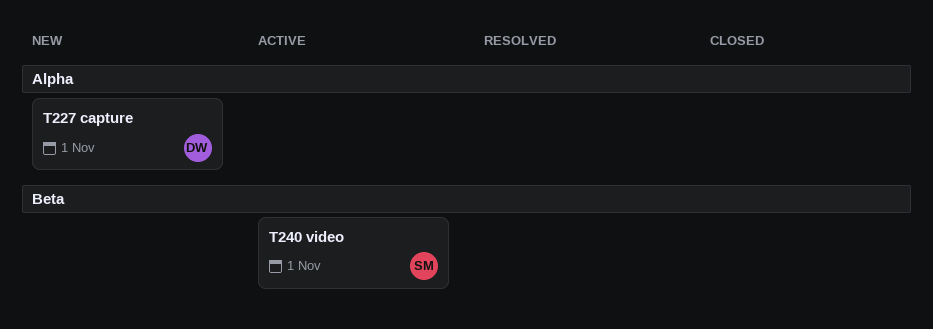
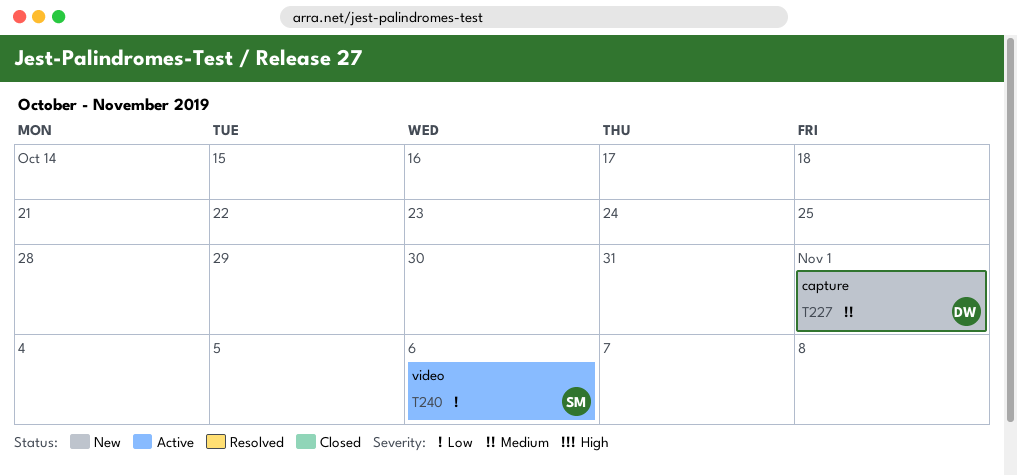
T240, due: Nov 1 -> Nov 6

